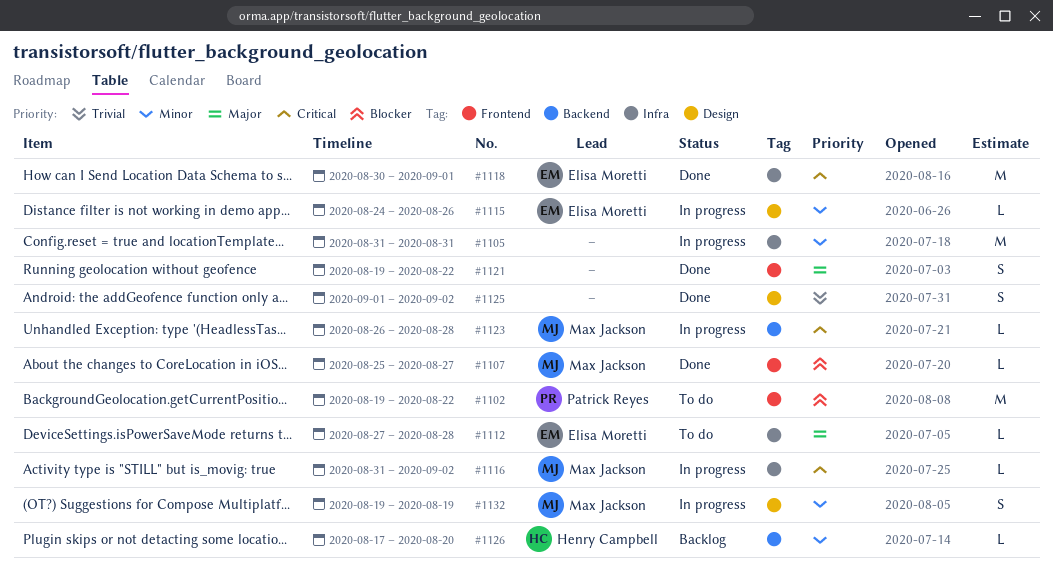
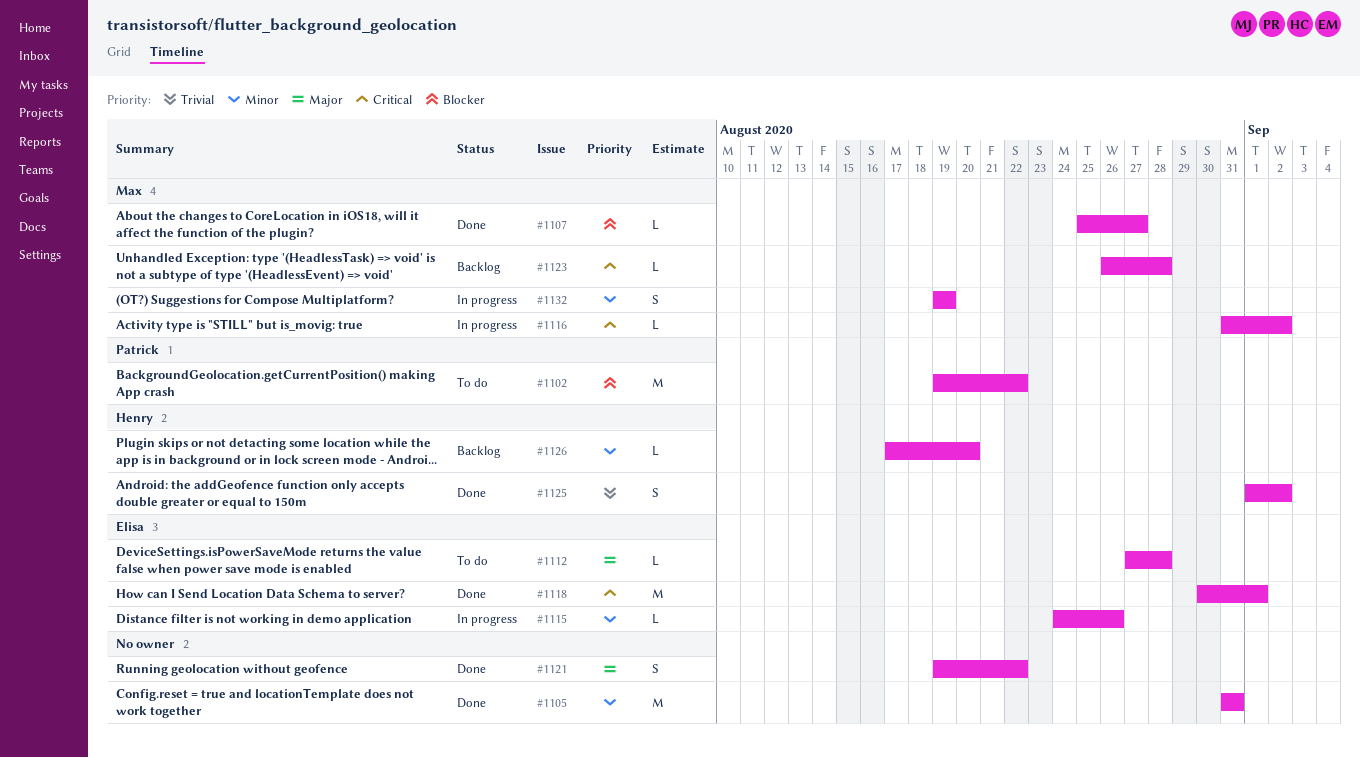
#1105, status: In progress -> Done
#1123, status: In progress -> Backlog
#1125, owner: none -> Henry Campbell

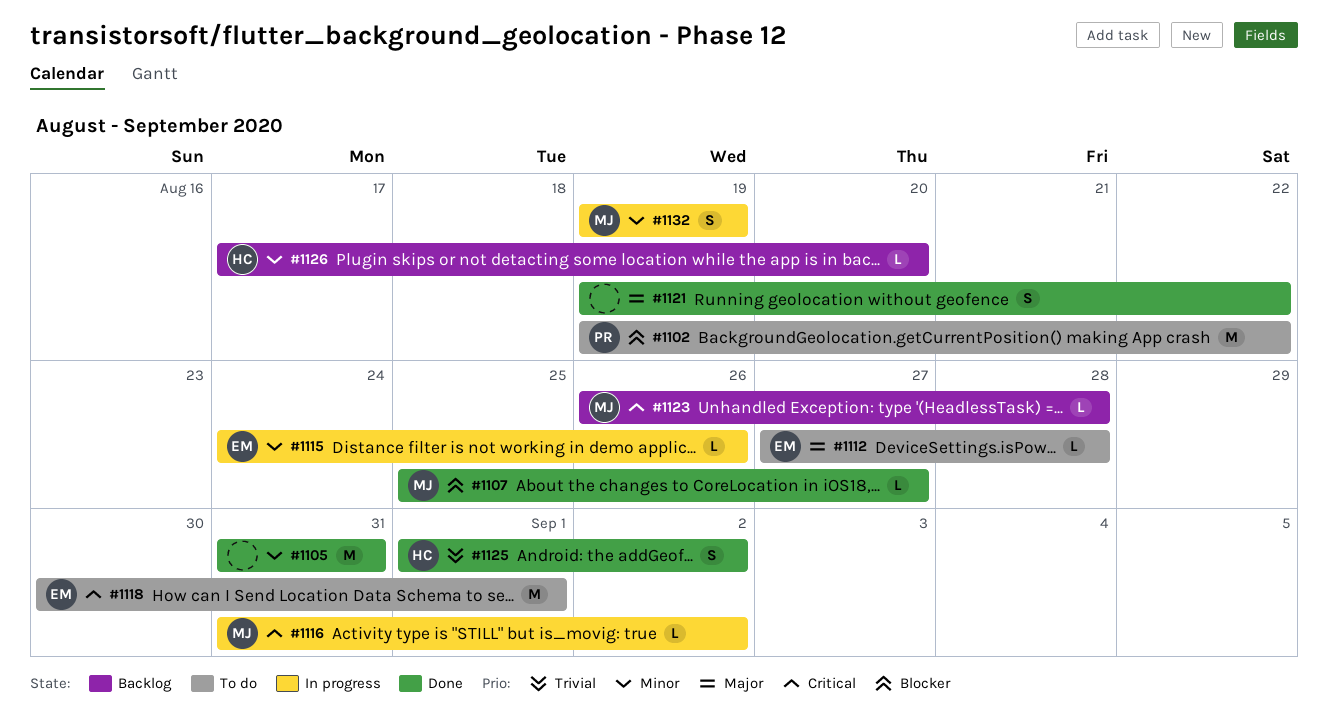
#1118, status: Done -> To do

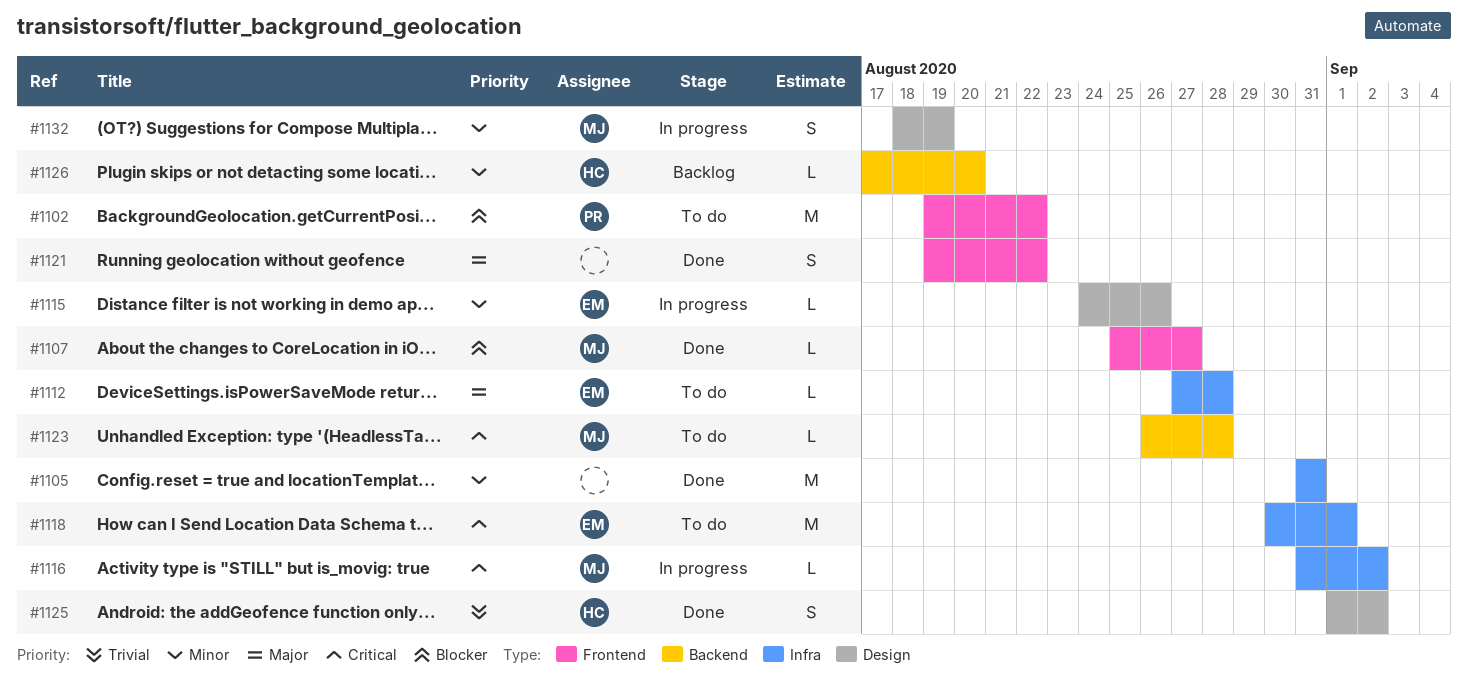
#1123, status: Backlog -> To do
#1132, start: Aug 19 -> Aug 18

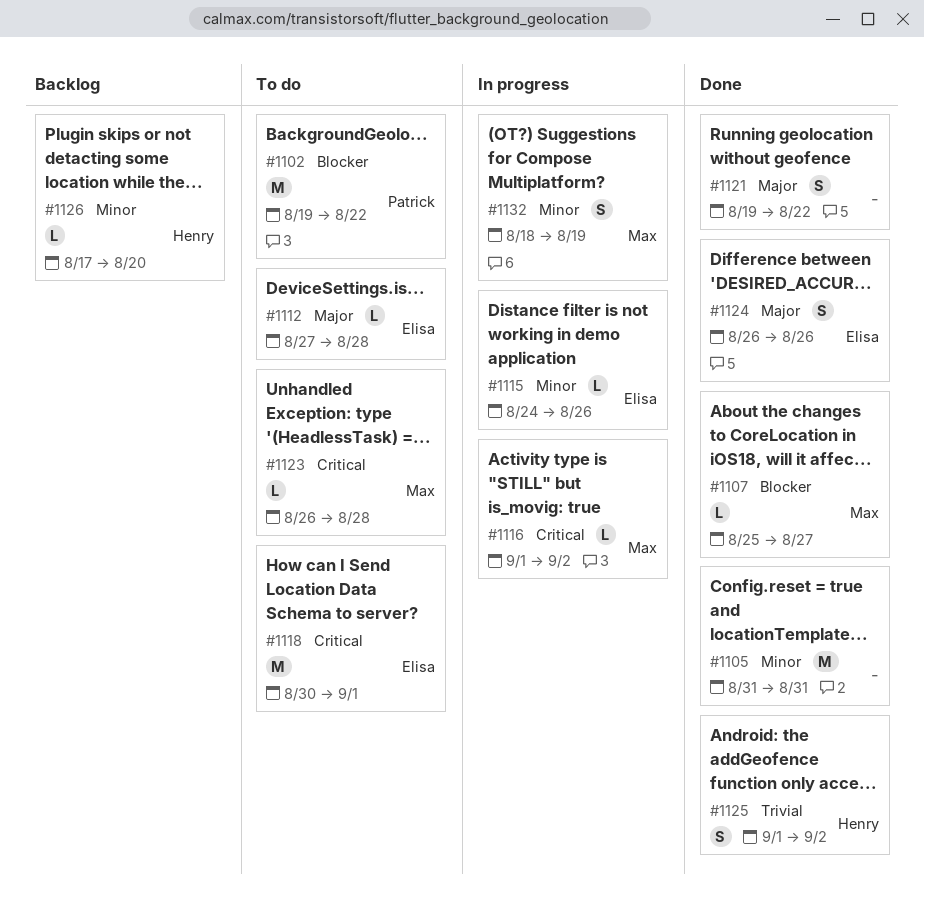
#1116, start: Aug 31 -> Sep 1
#1124: none -> present

